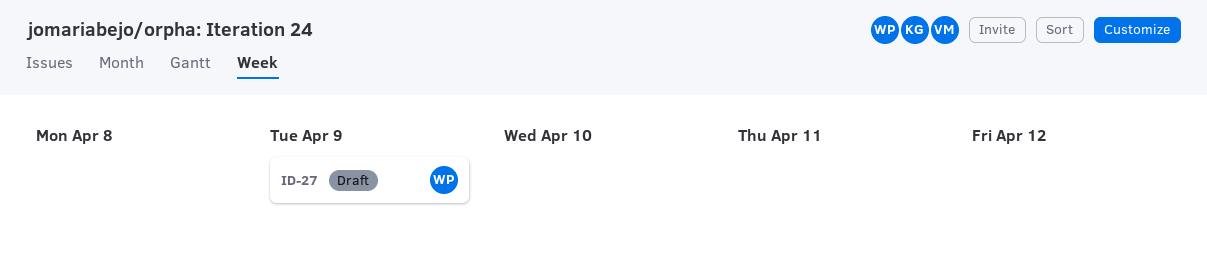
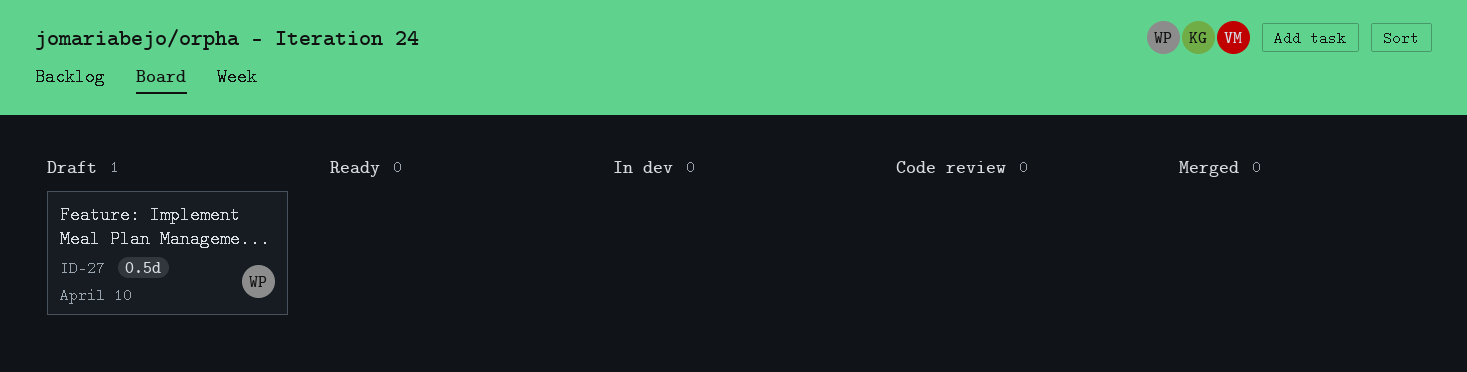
ID-27, due: Apr 9 -> Apr 10

